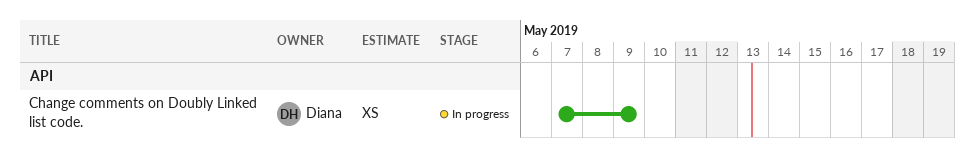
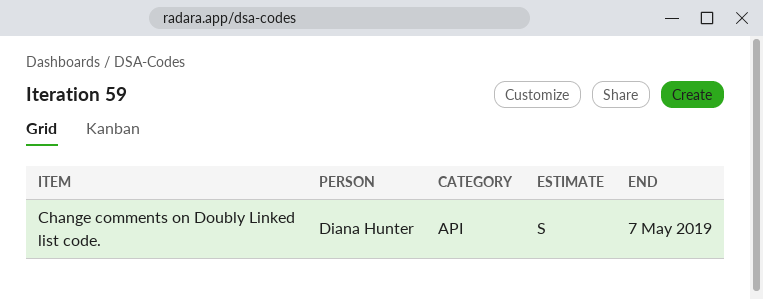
Change comments on Doubly Linked list code., estimate: XS -> S
Change comments on Doubly Linked list code., due: May 9 -> May 7

